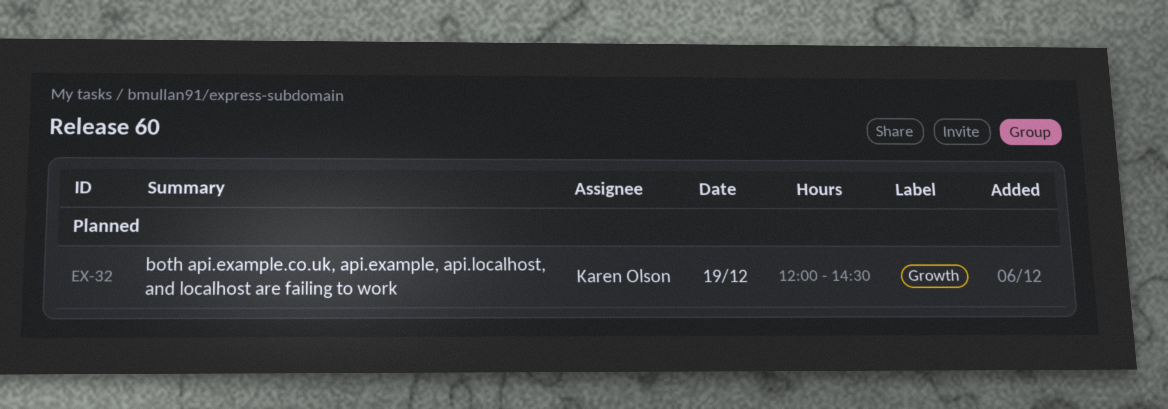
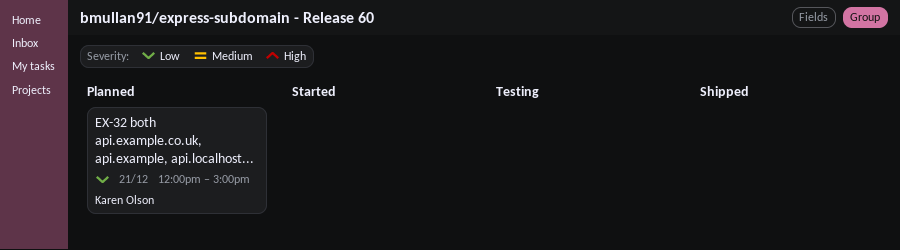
EX-32, day: Dec 19 -> Dec 21
EX-32, ends: 14:30 -> 15:00

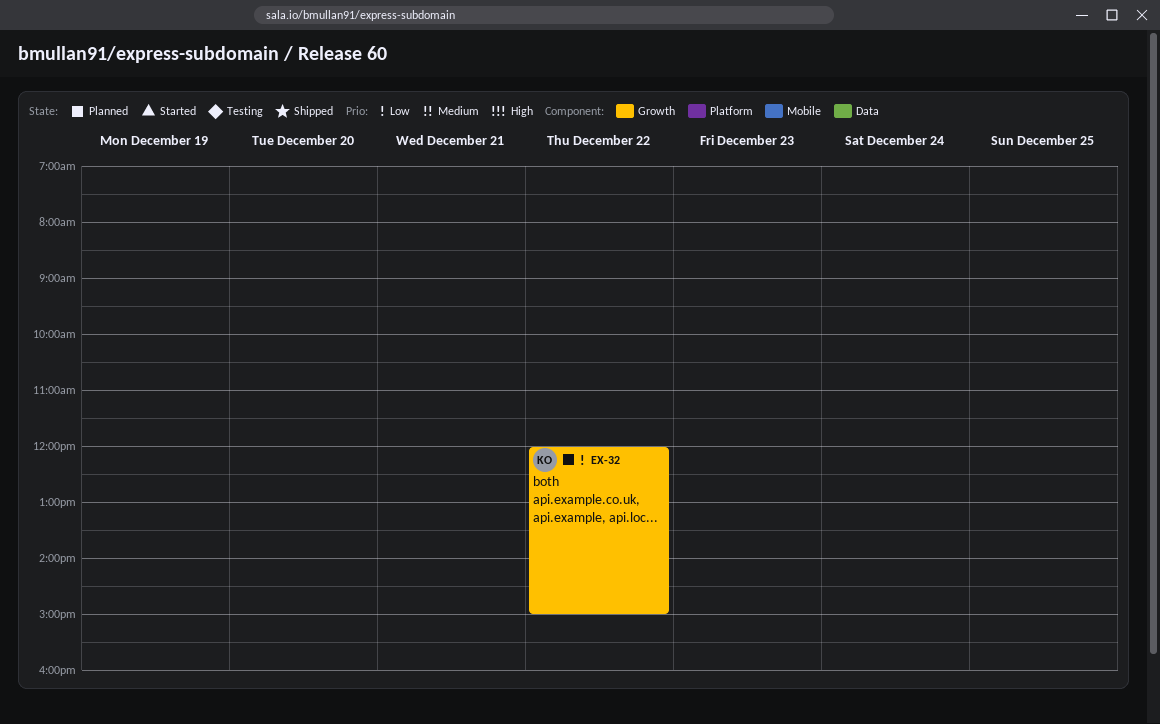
EX-32, day: Dec 21 -> Dec 22

